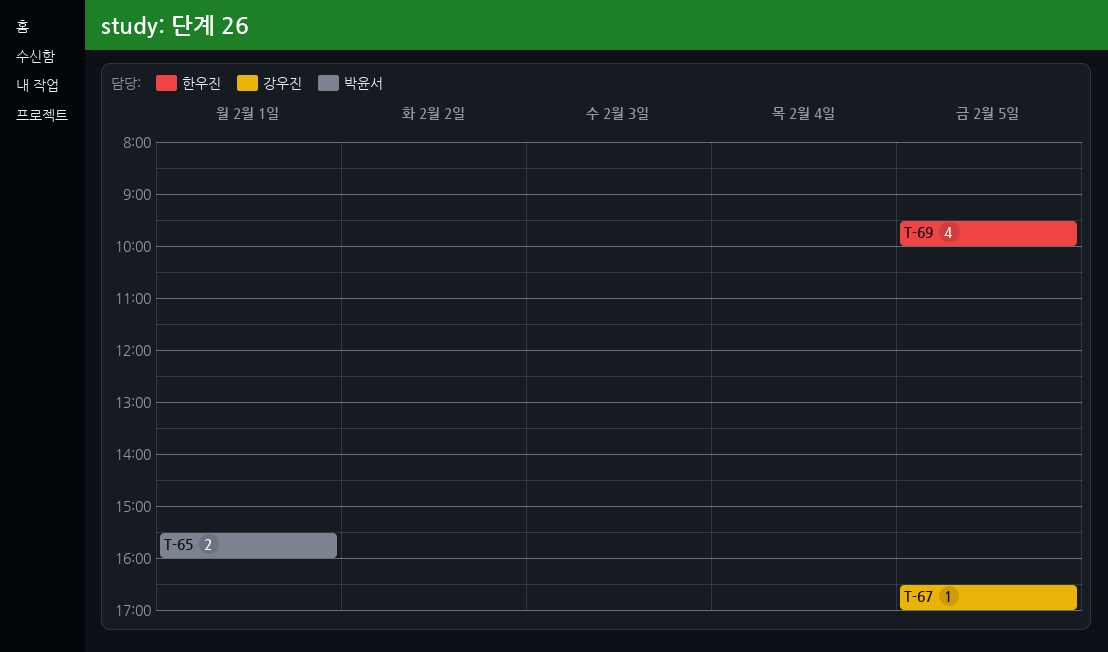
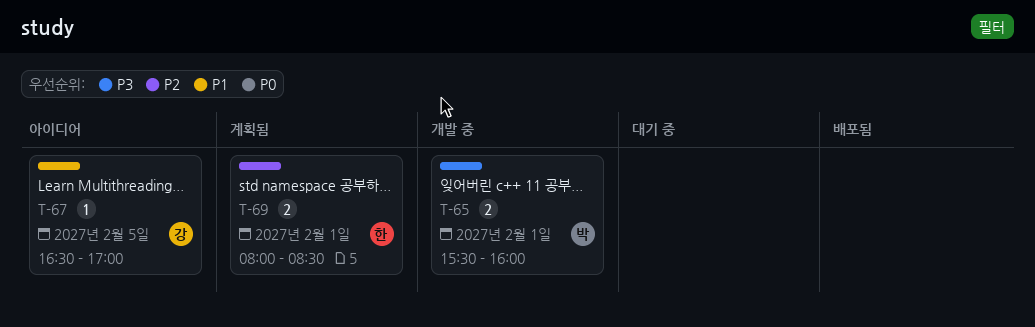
T-69, estimate: 4 -> 2
T-69, day: Feb 5 -> Feb 1
T-69, begins: 09:30 -> 08:00
T-69, ends: 10:00 -> 08:30

